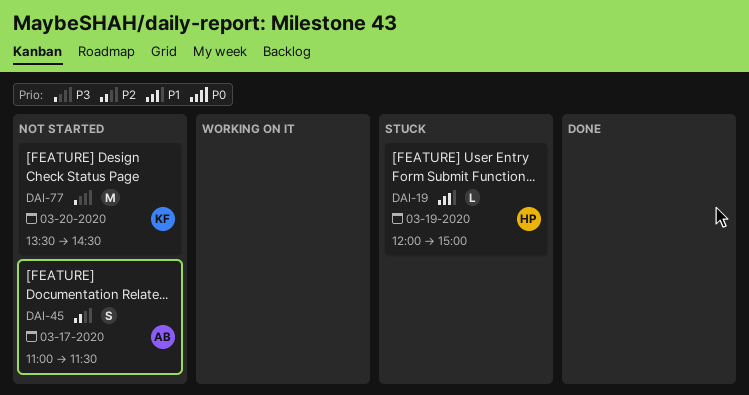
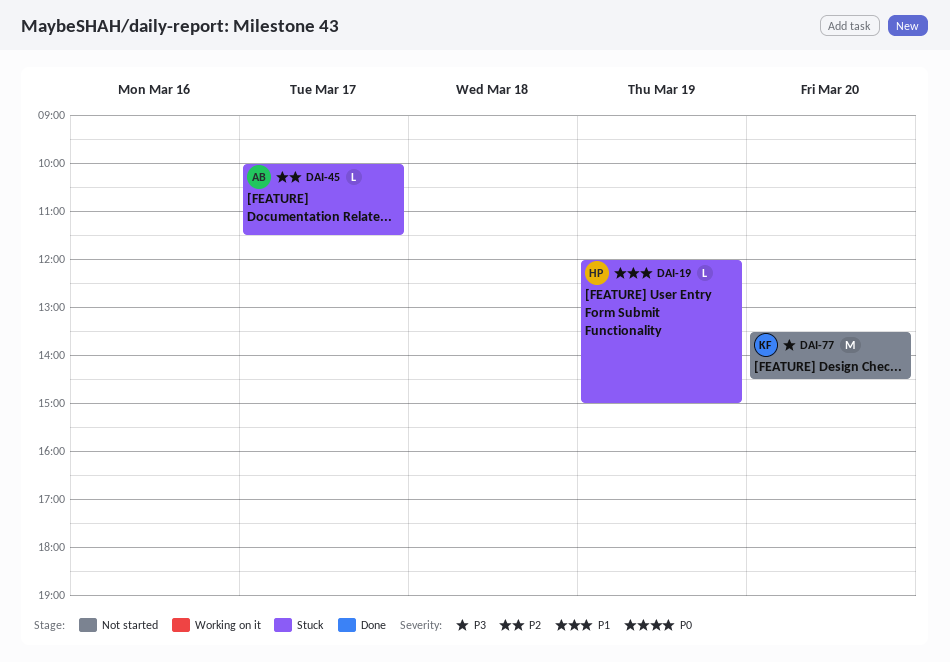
DAI-45, status: Not started -> Stuck
DAI-45, estimate: S -> L
DAI-45, begins: 11:00 -> 10:00

